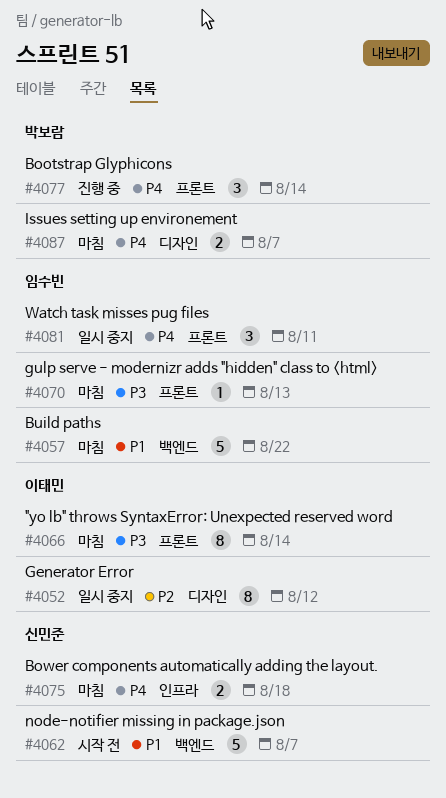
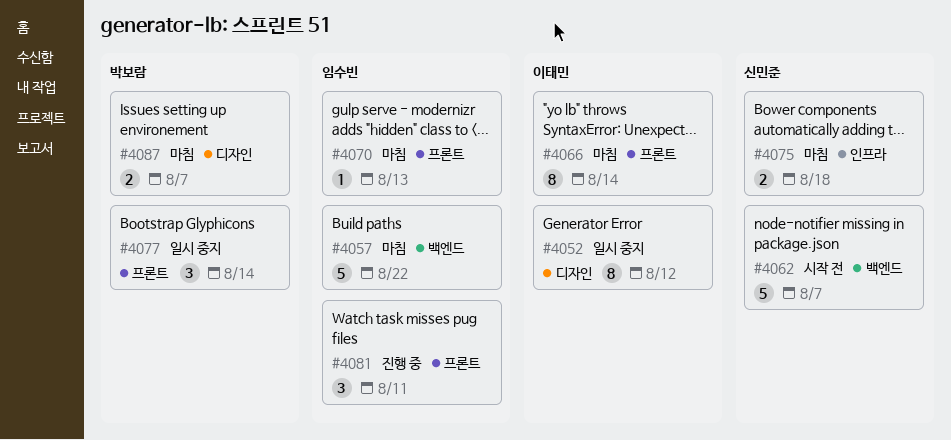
#4077, status: 진행 중 -> 일시 중지
#4081, status: 일시 중지 -> 진행 중

